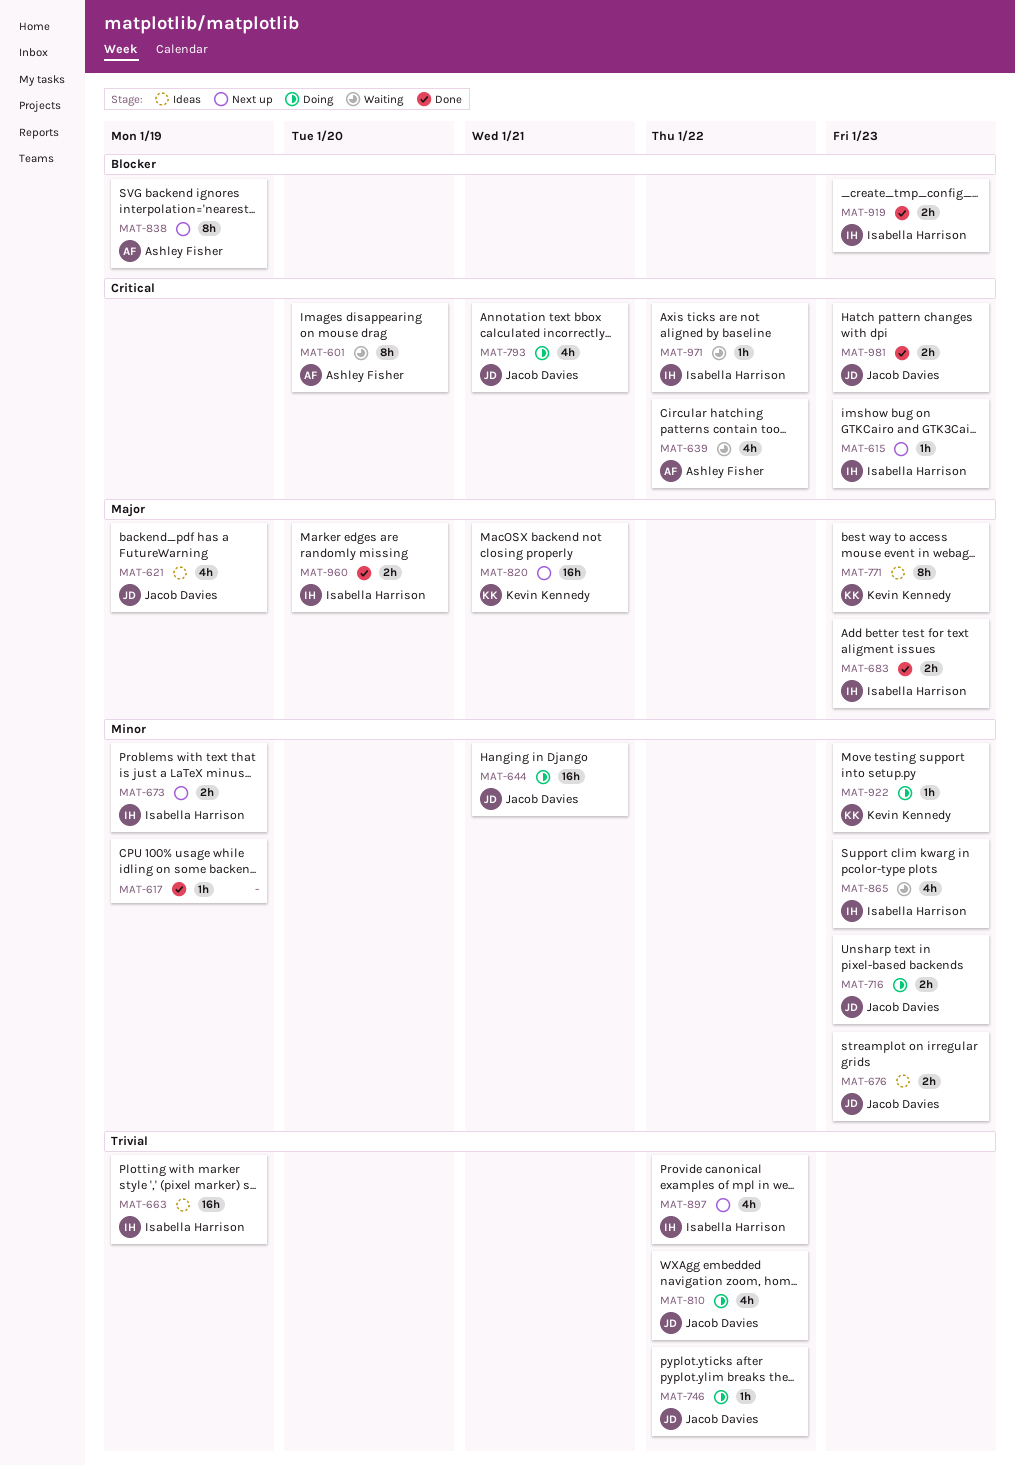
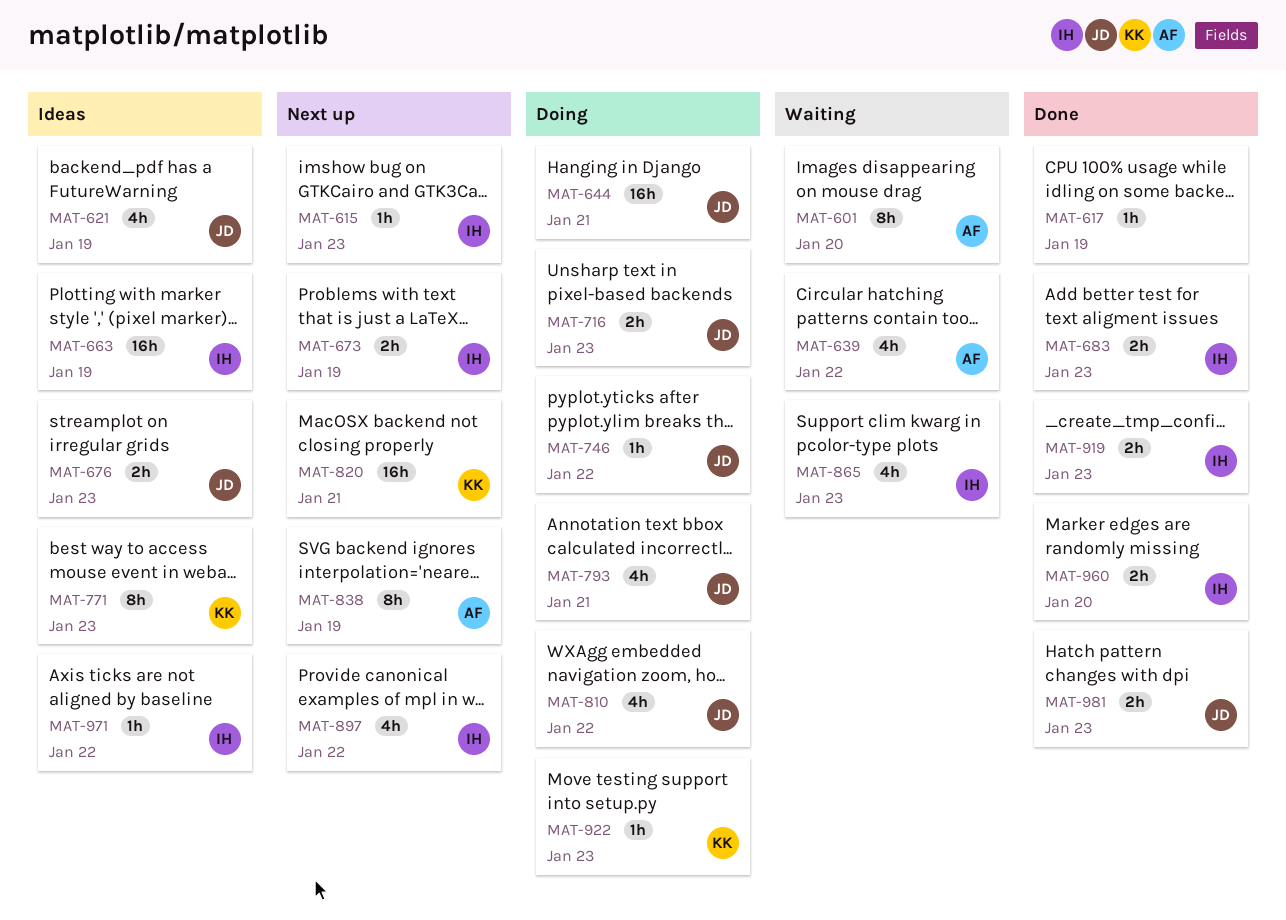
MAT-971, status: Waiting -> Ideas

